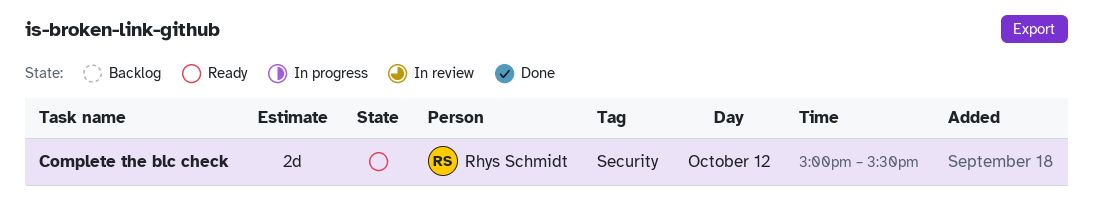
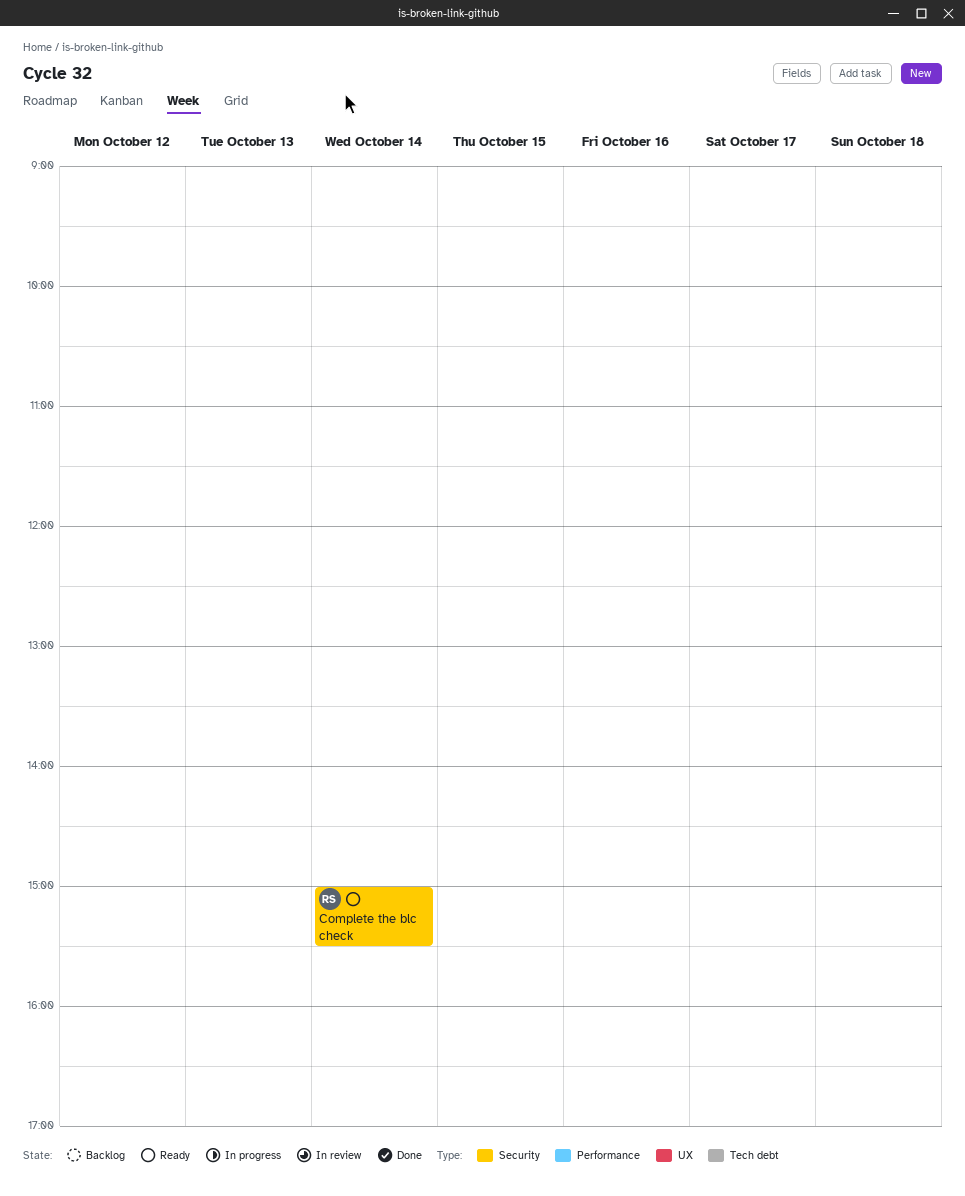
Complete the blc check, day: Oct 12 -> Oct 14

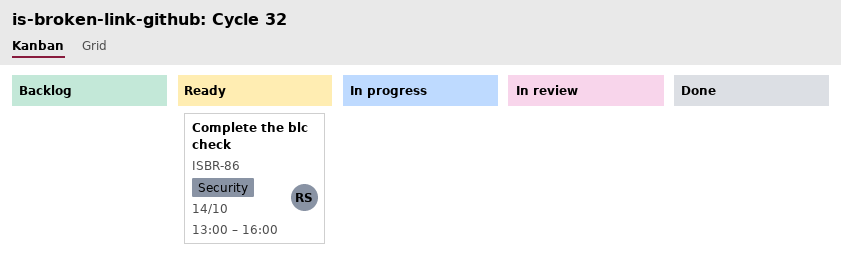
Complete the blc check, begins: 15:00 -> 13:00
Complete the blc check, ends: 15:30 -> 16:00

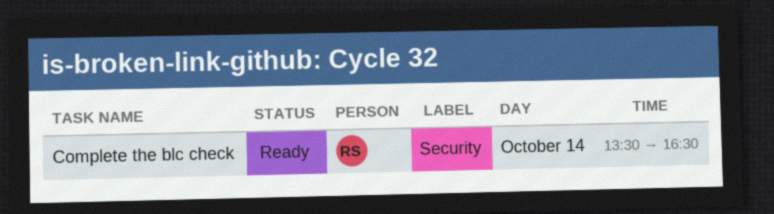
Complete the blc check, begins: 13:00 -> 13:30
Complete the blc check, ends: 16:00 -> 16:30

